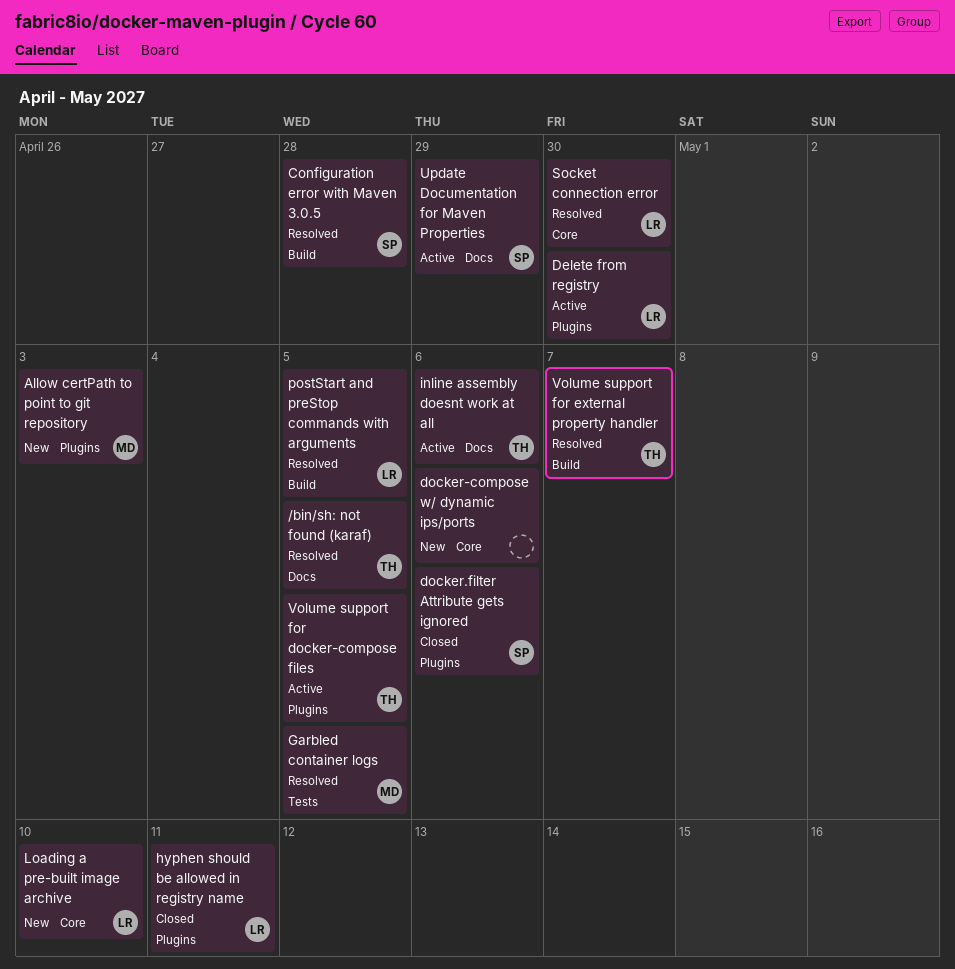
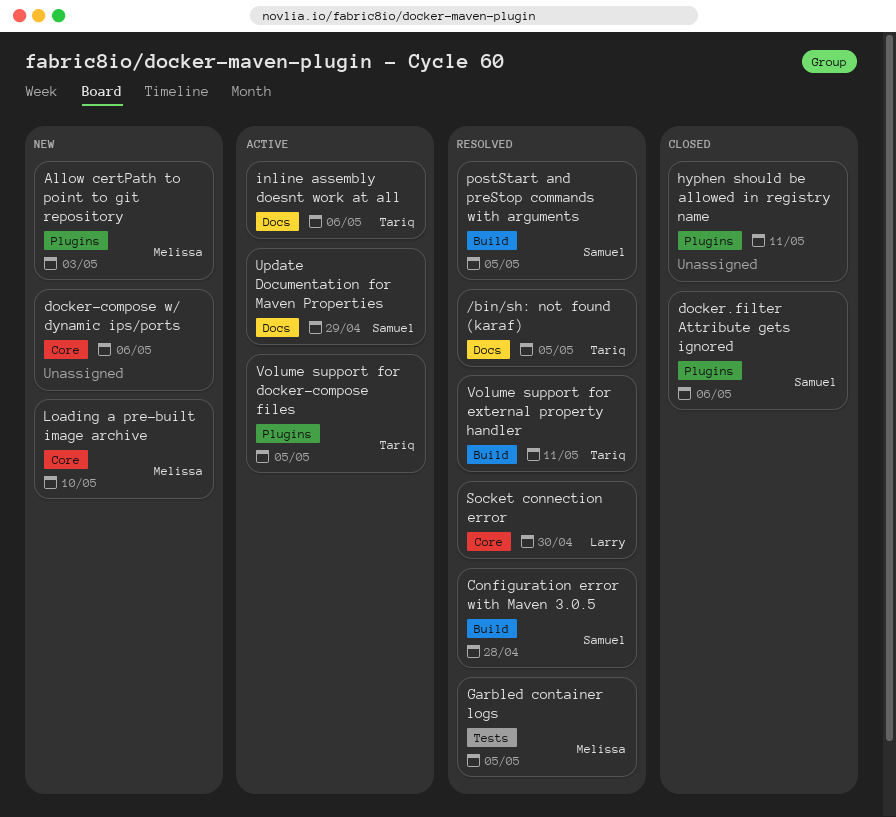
Delete from registry: present -> none
hyphen should be allowed in registry name, owner: Larry -> none
Loading a pre-built image archive, owner: Larry -> Melissa
postStart and preStop commands with arguments, owner: Larry -> Samuel
Volume support for external property handler, due: May 7 -> May 11

